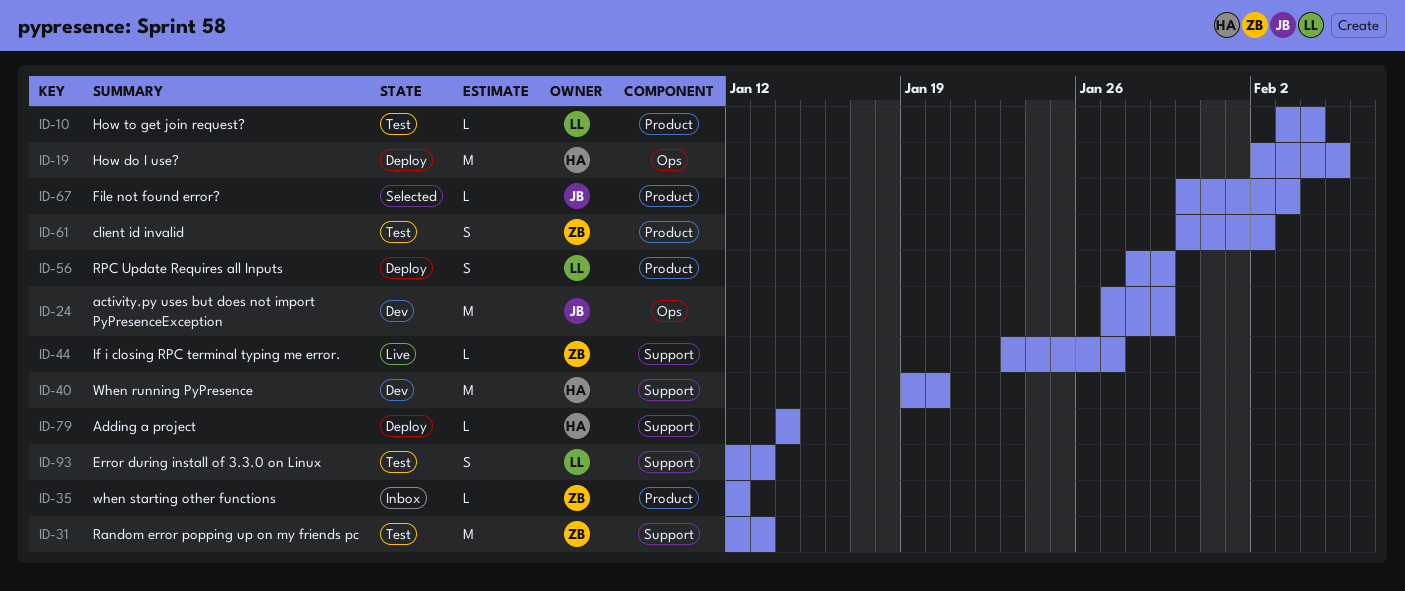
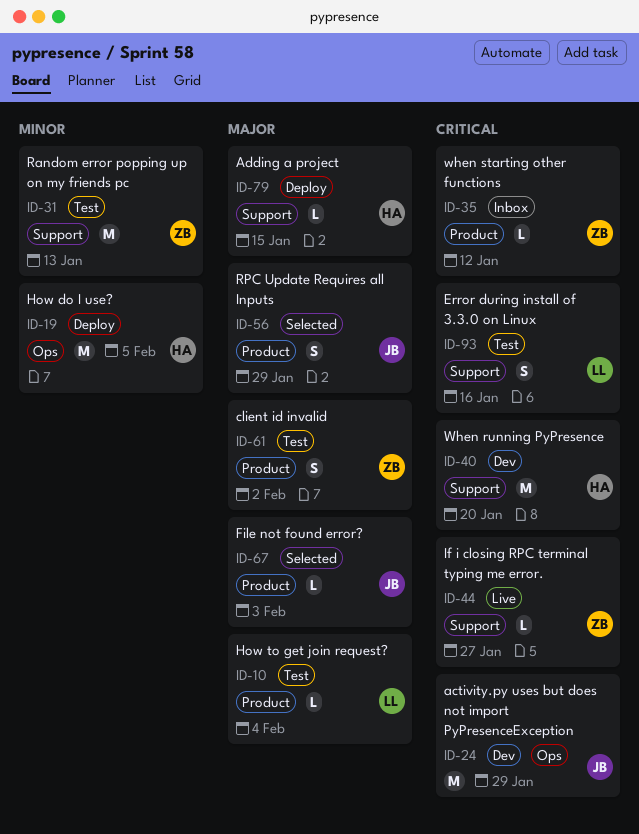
ID-56, status: Deploy -> Selected
ID-56, owner: LL -> JB
ID-79, due: Jan 14 -> Jan 15
ID-93, due: Jan 13 -> Jan 16

